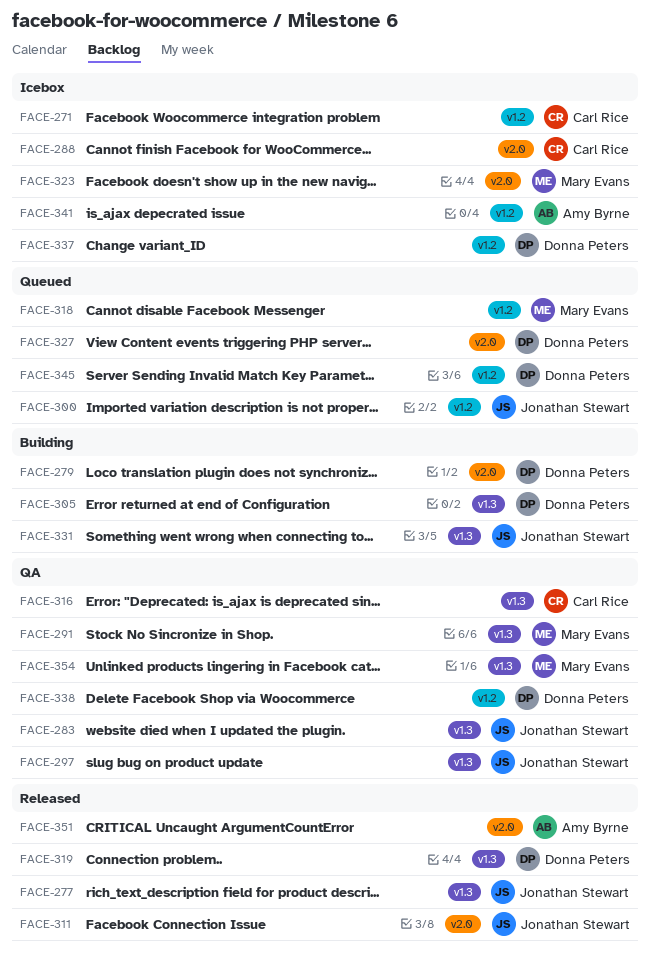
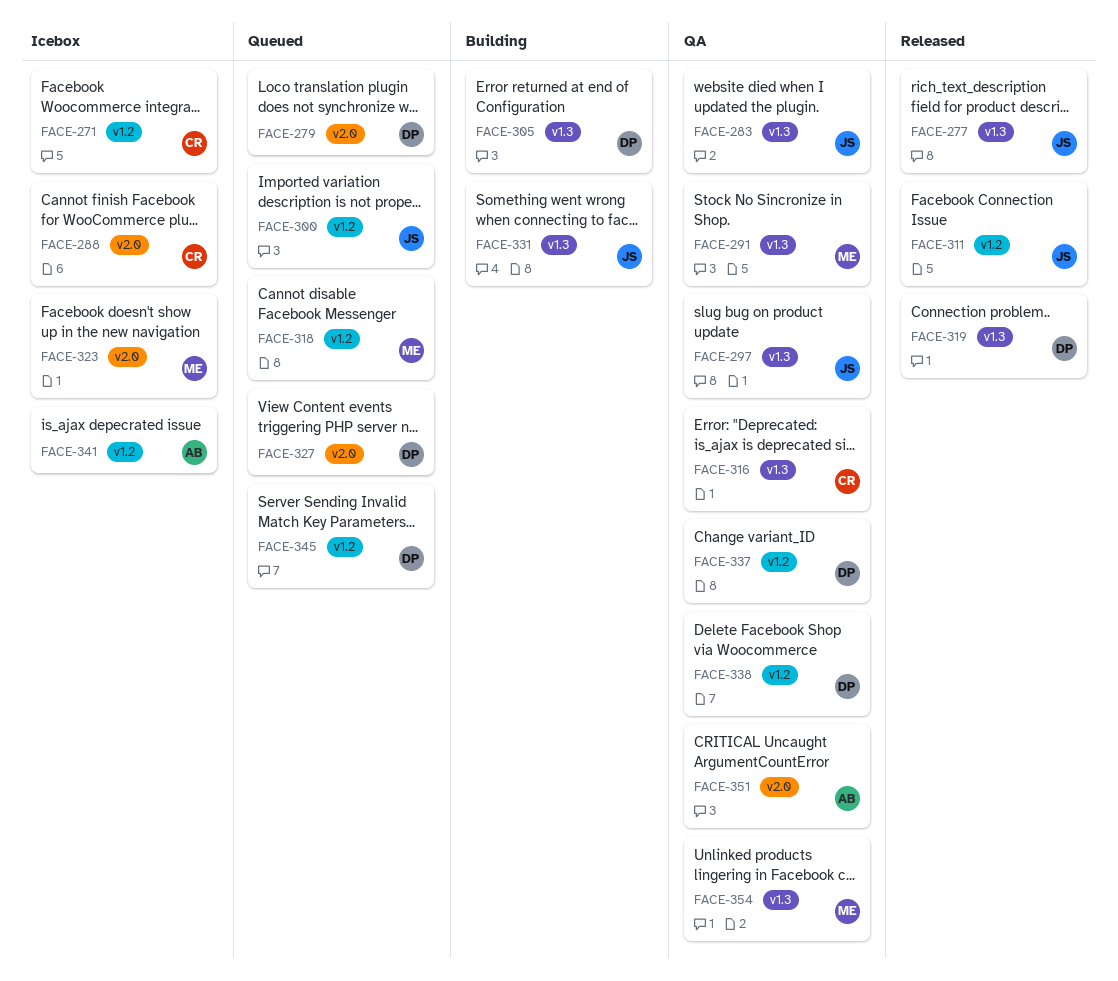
FACE-279, status: Building -> Queued
FACE-311, label: v2.0 -> v1.2
FACE-337, status: Icebox -> QA
FACE-351, status: Released -> QA

